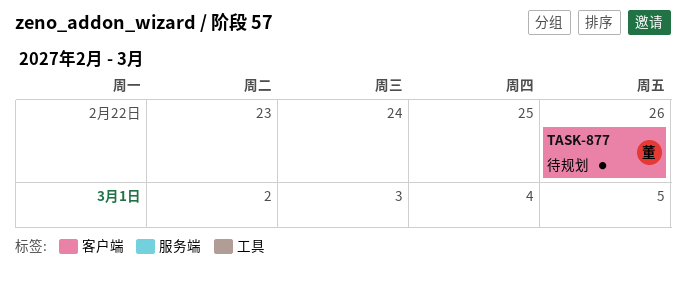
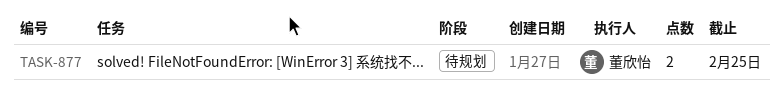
TASK-877, estimate: 1 -> 2
TASK-877, due: Feb 26 -> Feb 25

